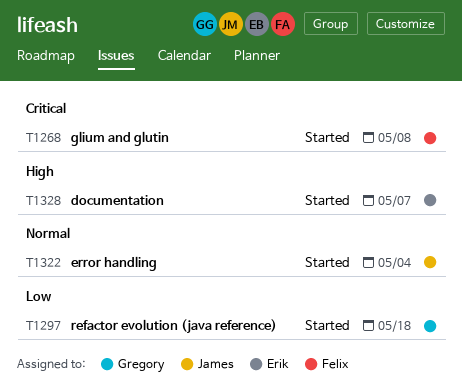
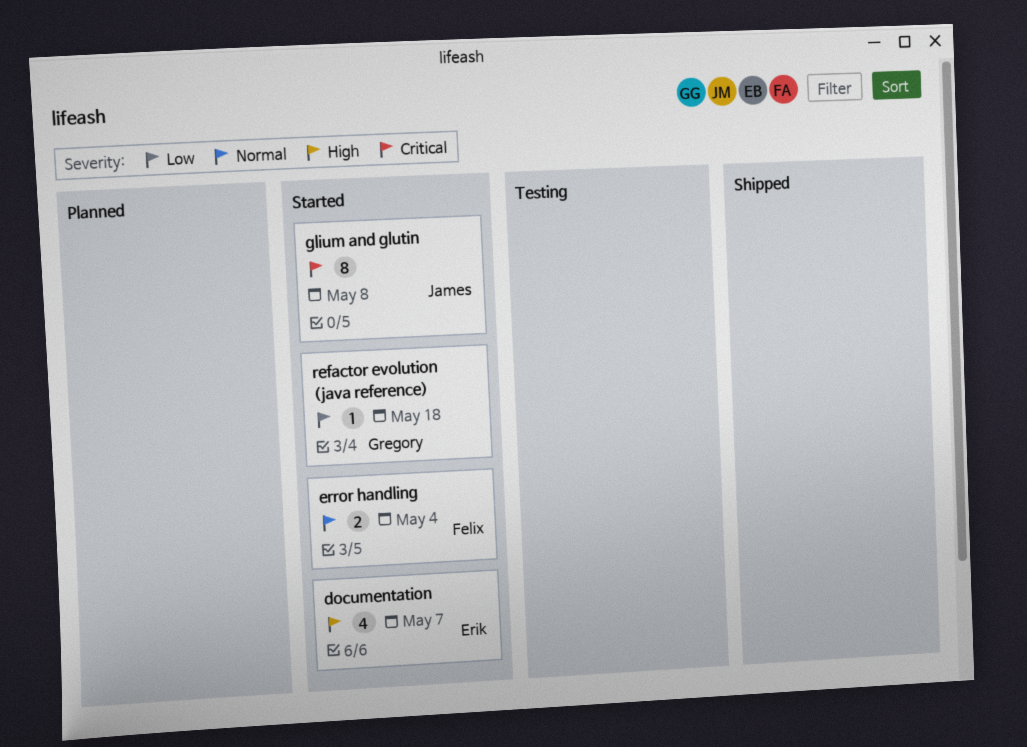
error handling, owner: James -> Felix
glium and glutin, owner: Felix -> James

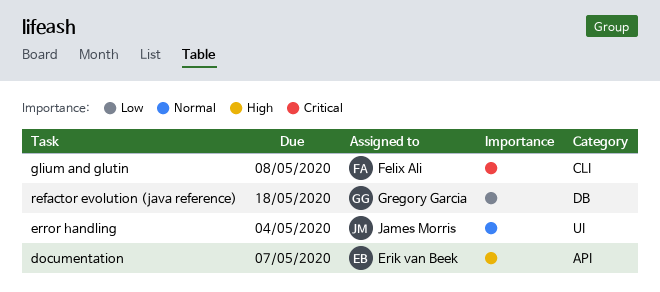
error handling, owner: Felix Ali -> James Morris
glium and glutin, owner: James Morris -> Felix Ali

